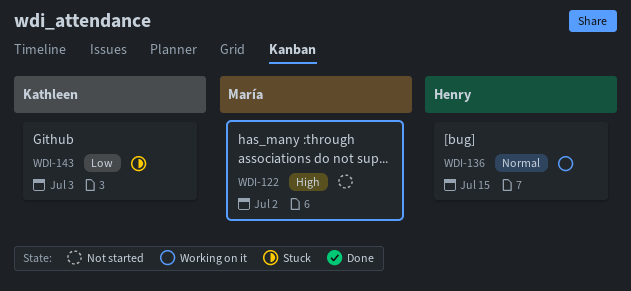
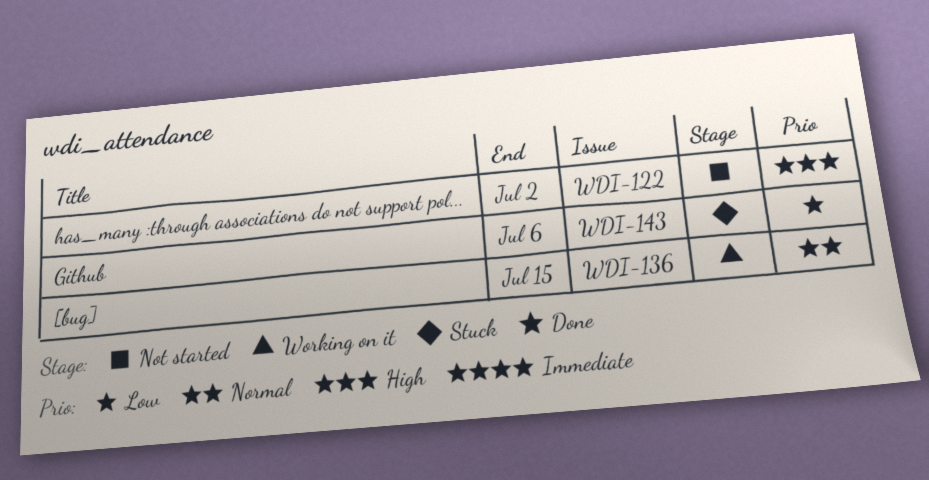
WDI-143, due: Jul 3 -> Jul 6

